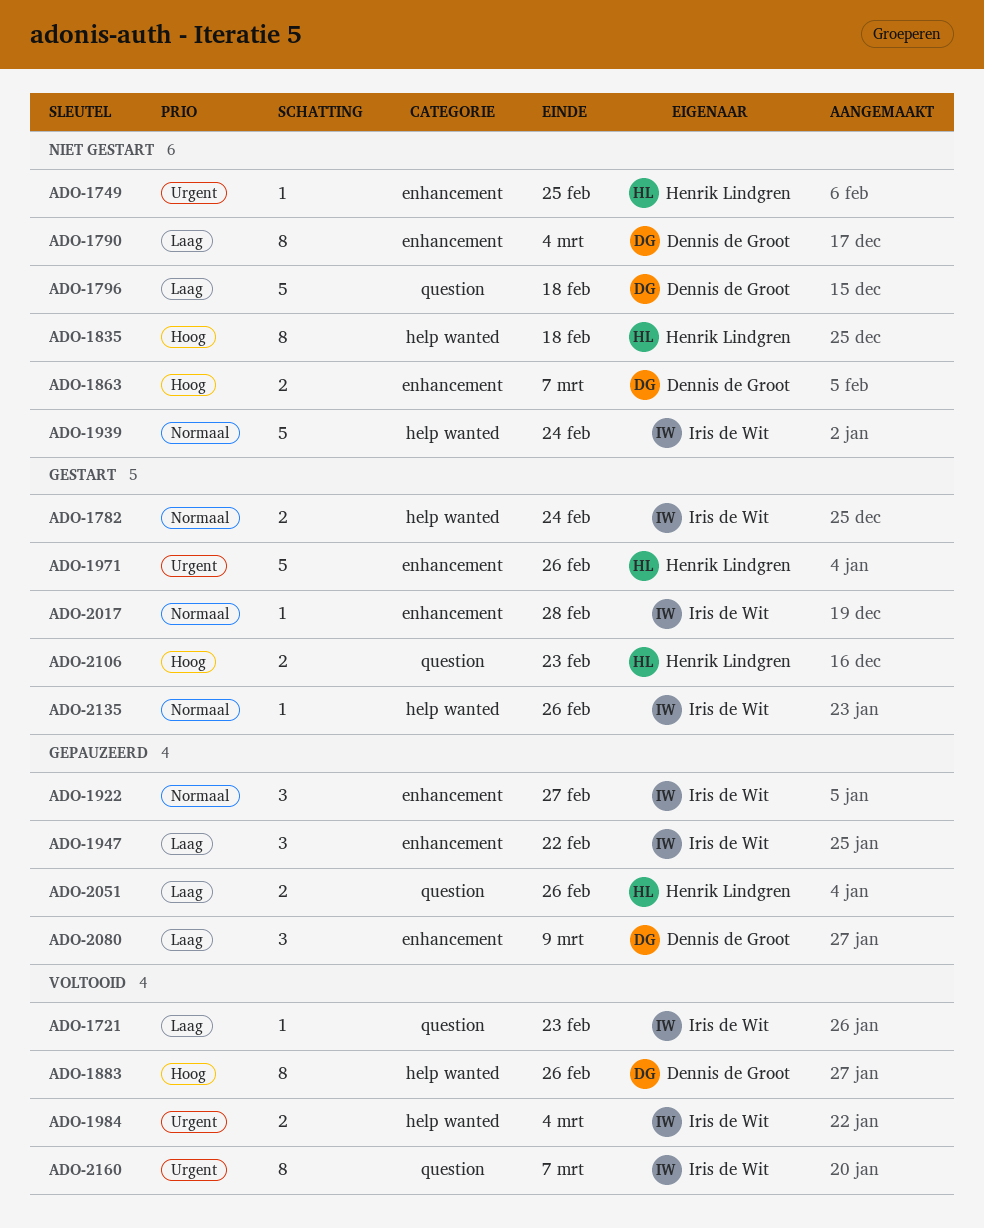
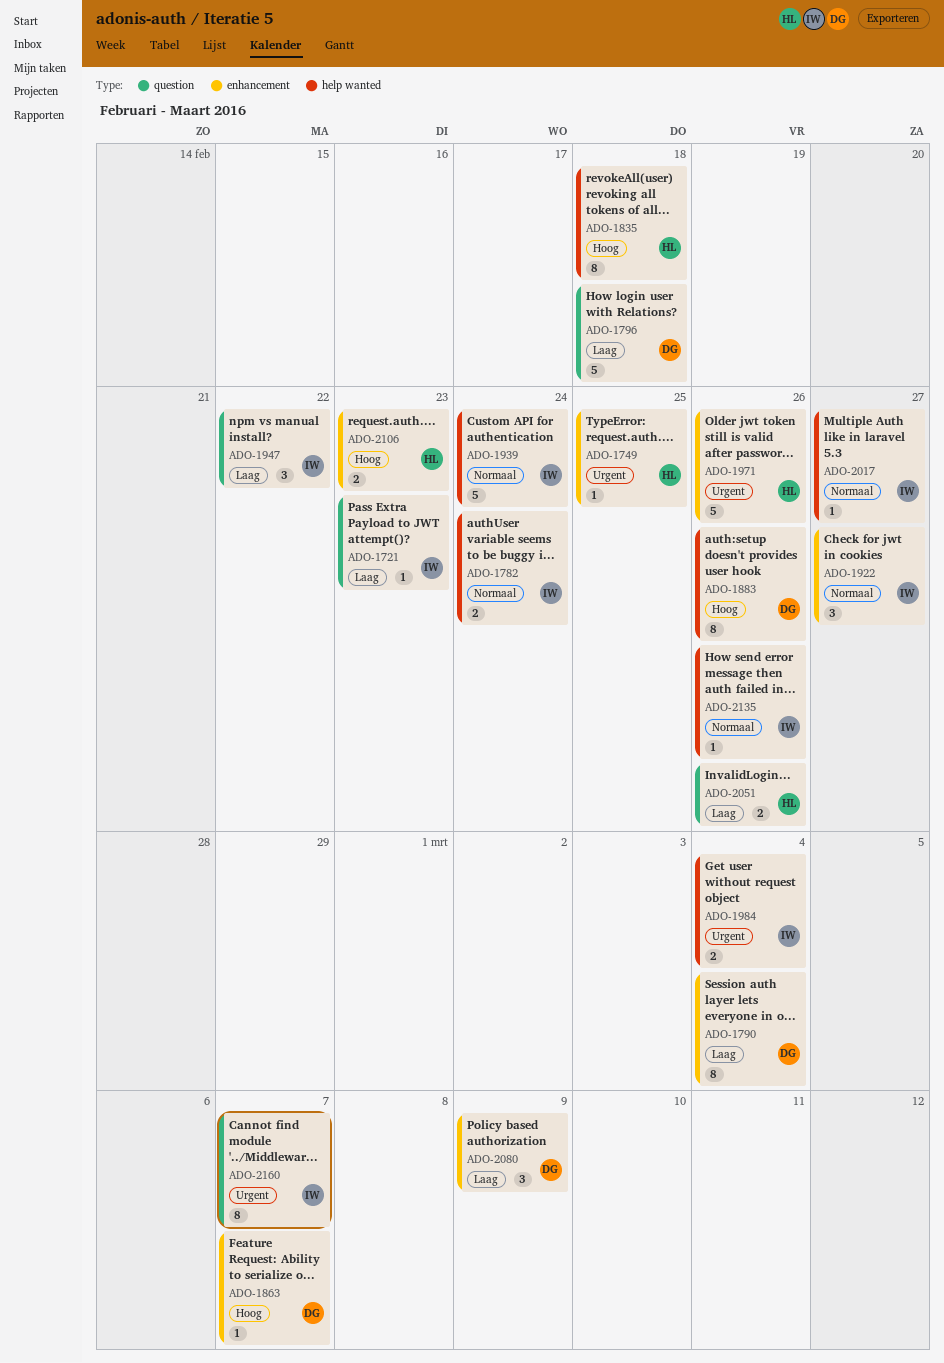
ADO-1863, estimate: 2 -> 1
ADO-1947, label: enhancement -> question
ADO-2017, label: enhancement -> help wanted
ADO-2017, due: Feb 28 -> Feb 27
ADO-2106, label: question -> enhancement

